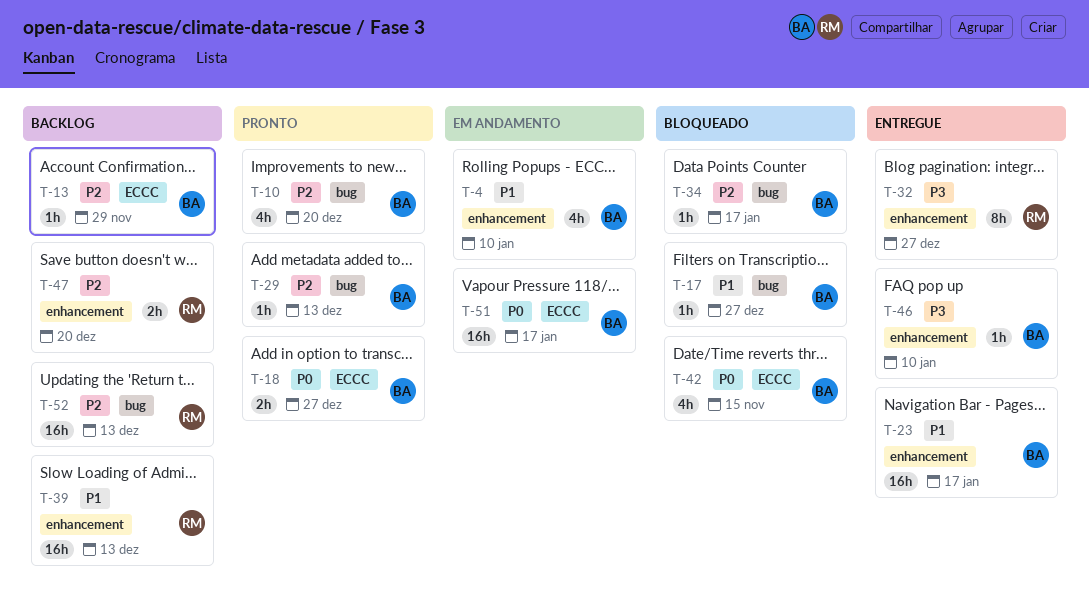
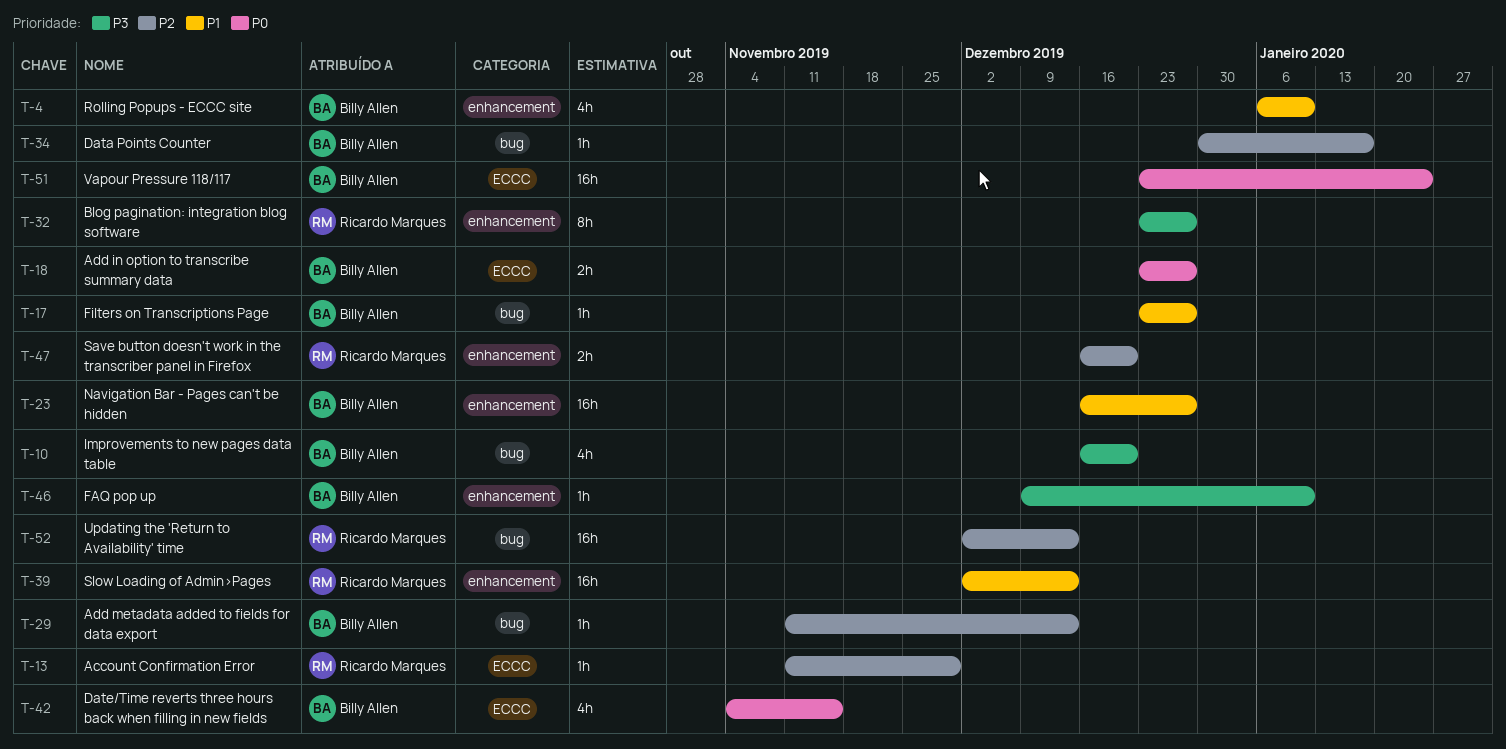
T-10, priority: P2 -> P3
T-13, owner: Billy Allen -> Ricardo Marques
T-23, due: Jan 17 -> Dec 27
T-51, due: Jan 17 -> Jan 24

